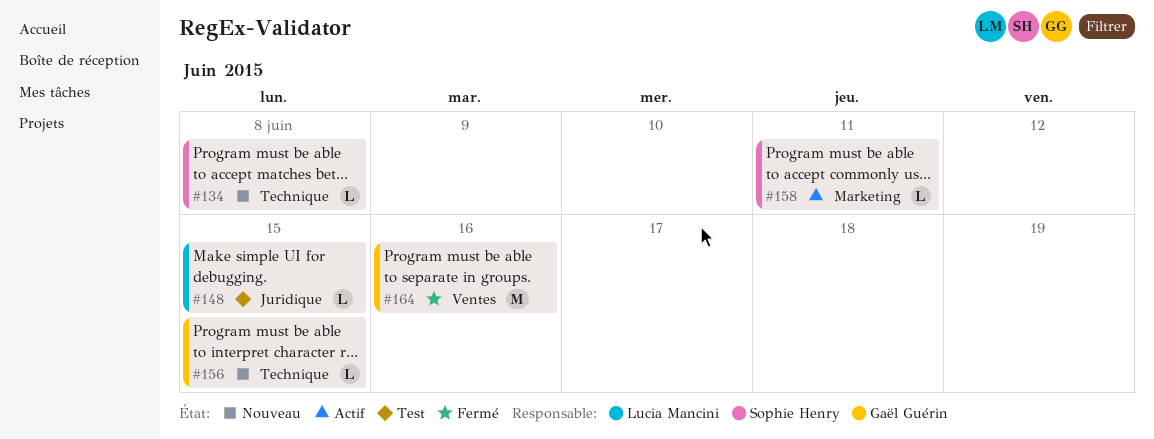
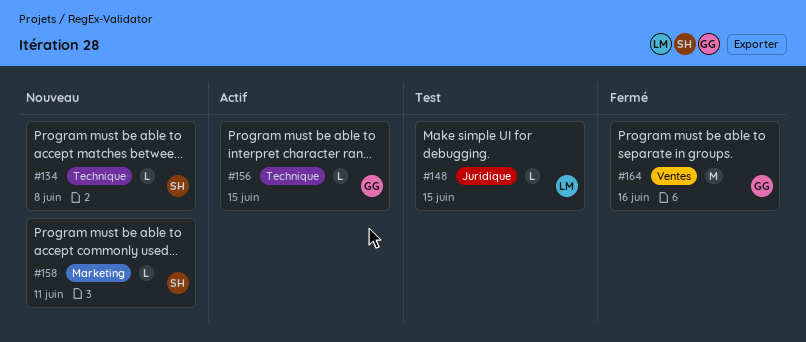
#156, status: Nouveau -> Actif
#158, status: Actif -> Nouveau

